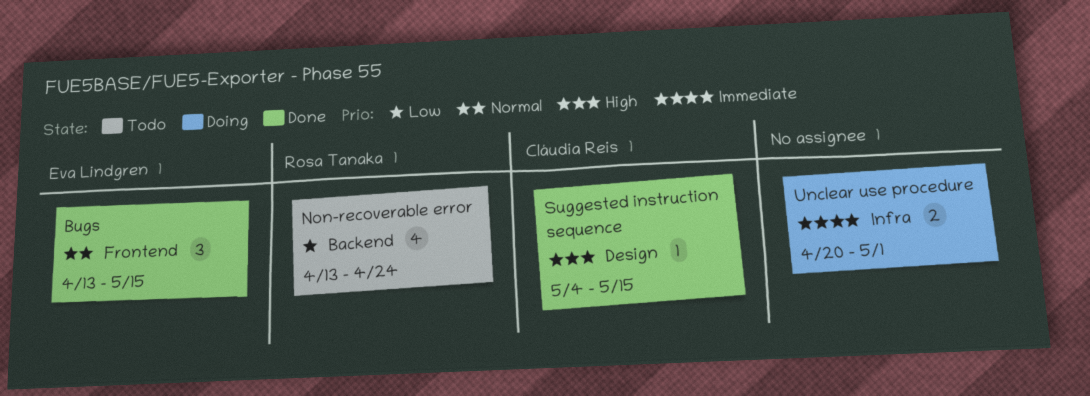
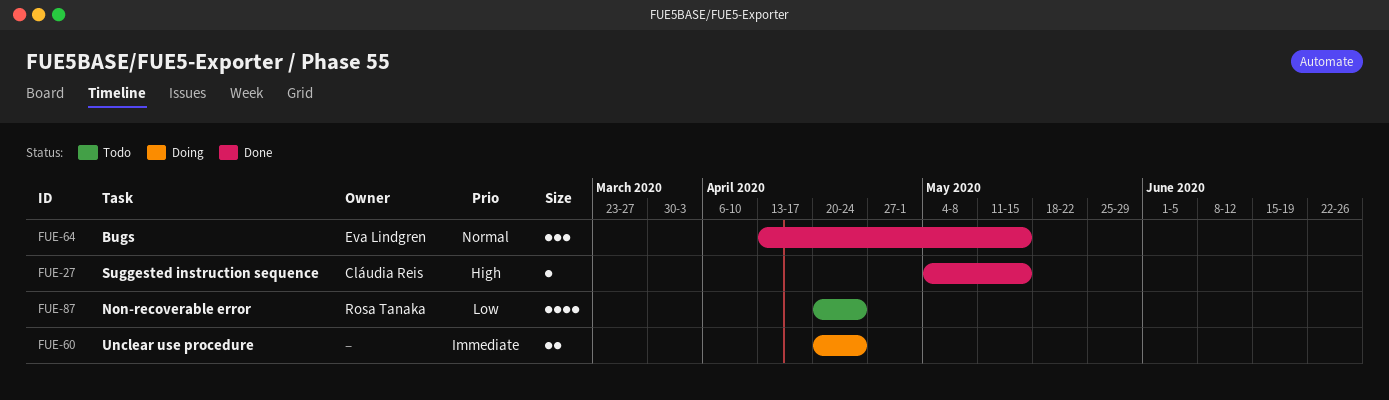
Non-recoverable error, start: Apr 13 -> Apr 20
Unclear use procedure, due: May 1 -> Apr 24

